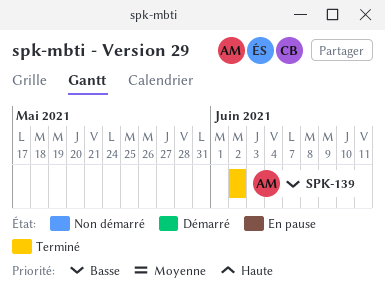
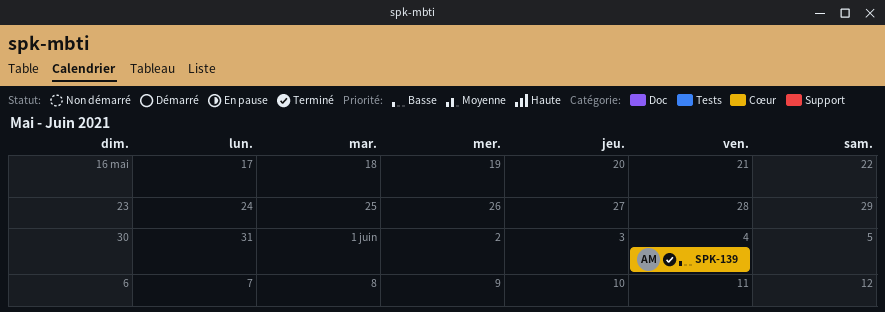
SPK-139, start: Jun 2 -> Jun 4
SPK-139, due: Jun 2 -> Jun 4

